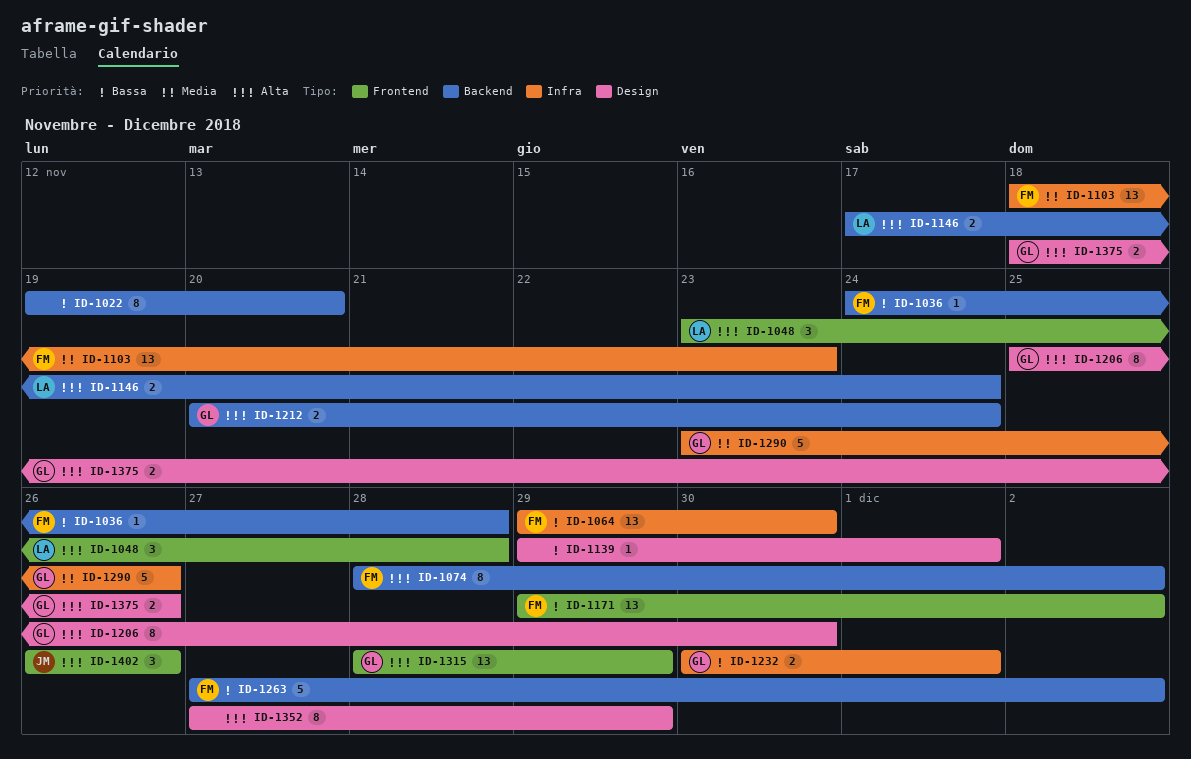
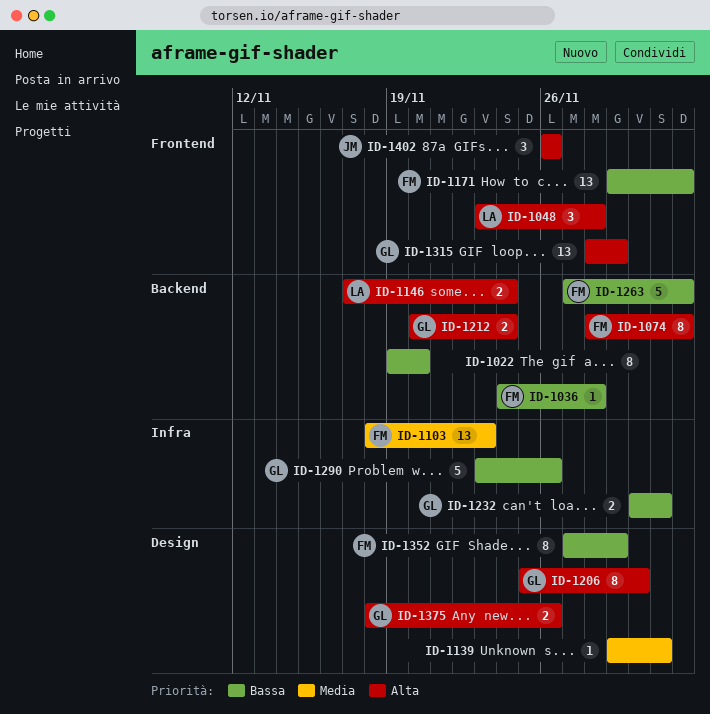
ID-1064: present -> none
ID-1139, priority: Bassa -> Media
ID-1290, priority: Media -> Bassa
ID-1352, owner: none -> FM
ID-1352, priority: Alta -> Bassa

